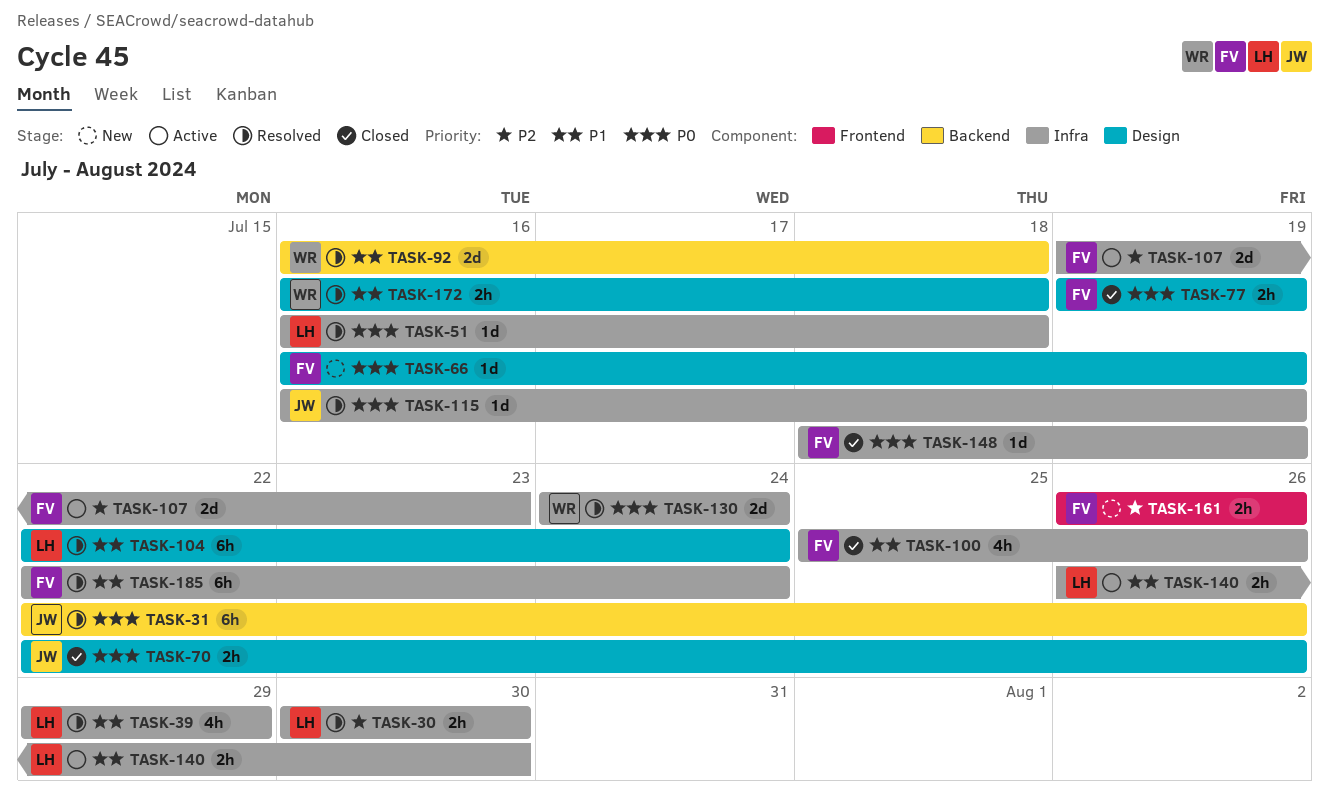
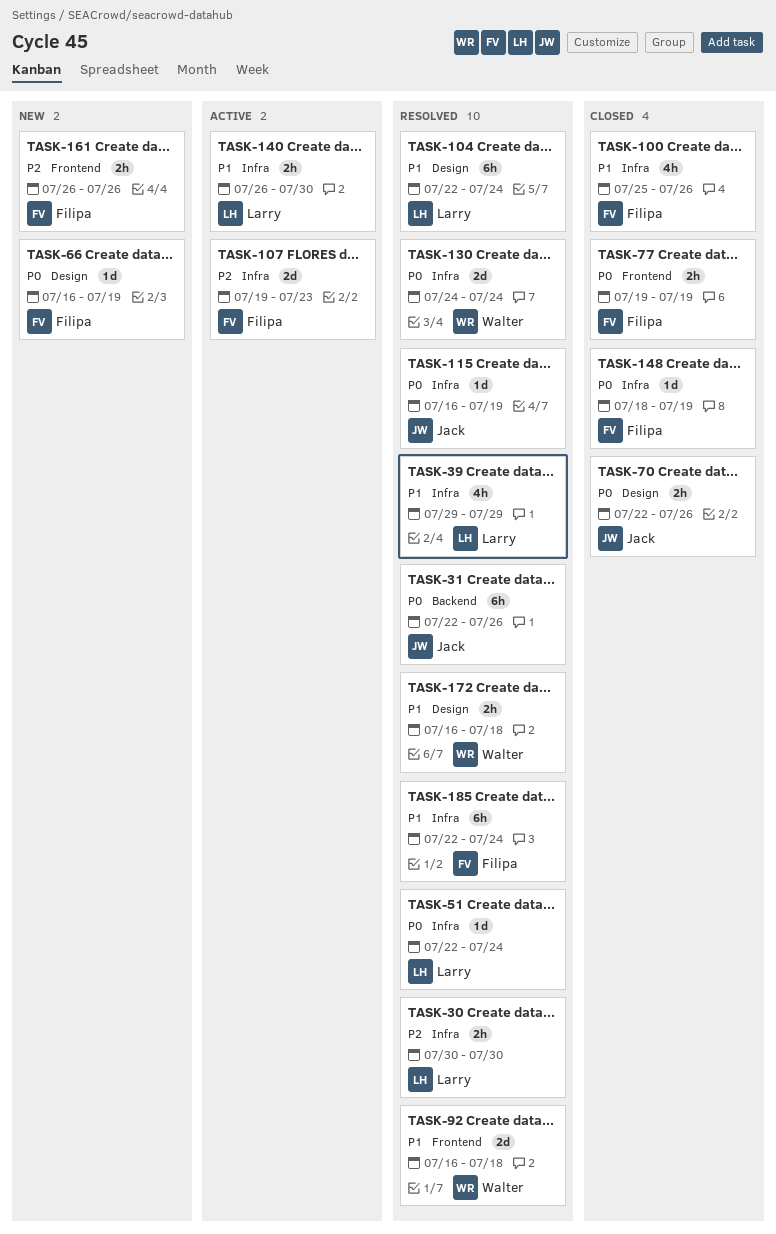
TASK-51, start: Jul 16 -> Jul 22
TASK-51, due: Jul 18 -> Jul 24
TASK-77, label: Design -> Frontend
TASK-92, label: Backend -> Frontend

